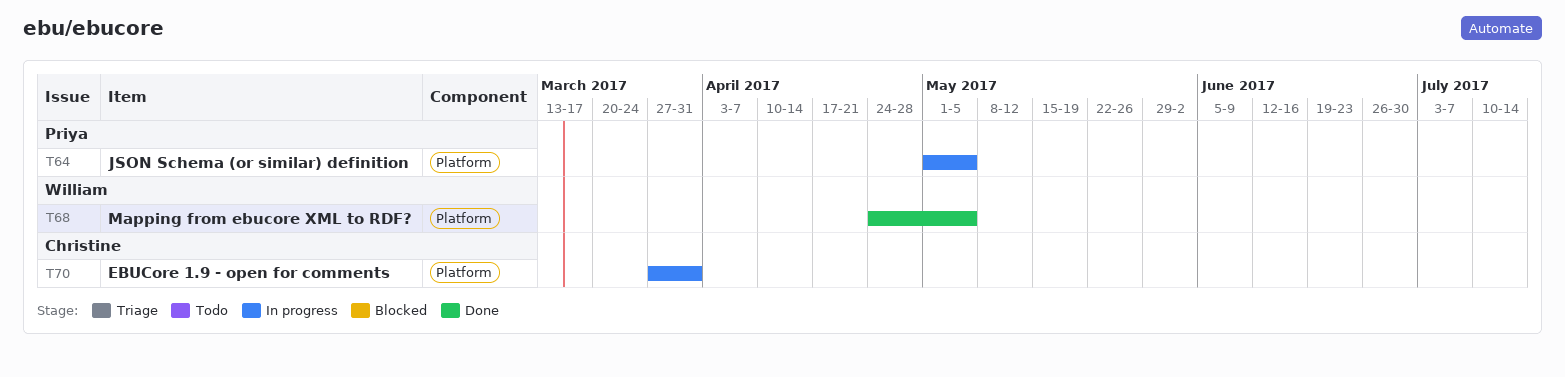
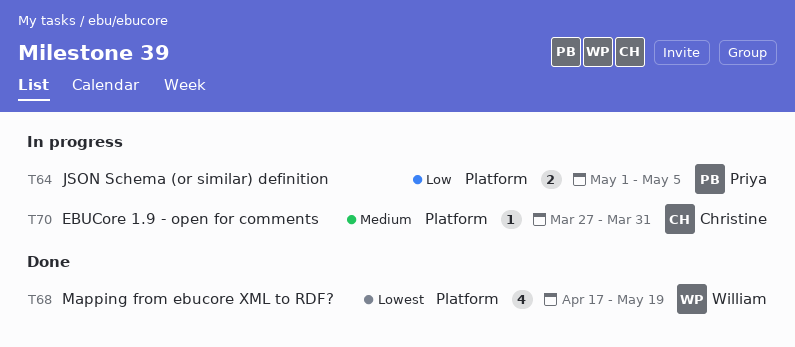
T68, start: Apr 24 -> Apr 17
T68, due: May 5 -> May 19

